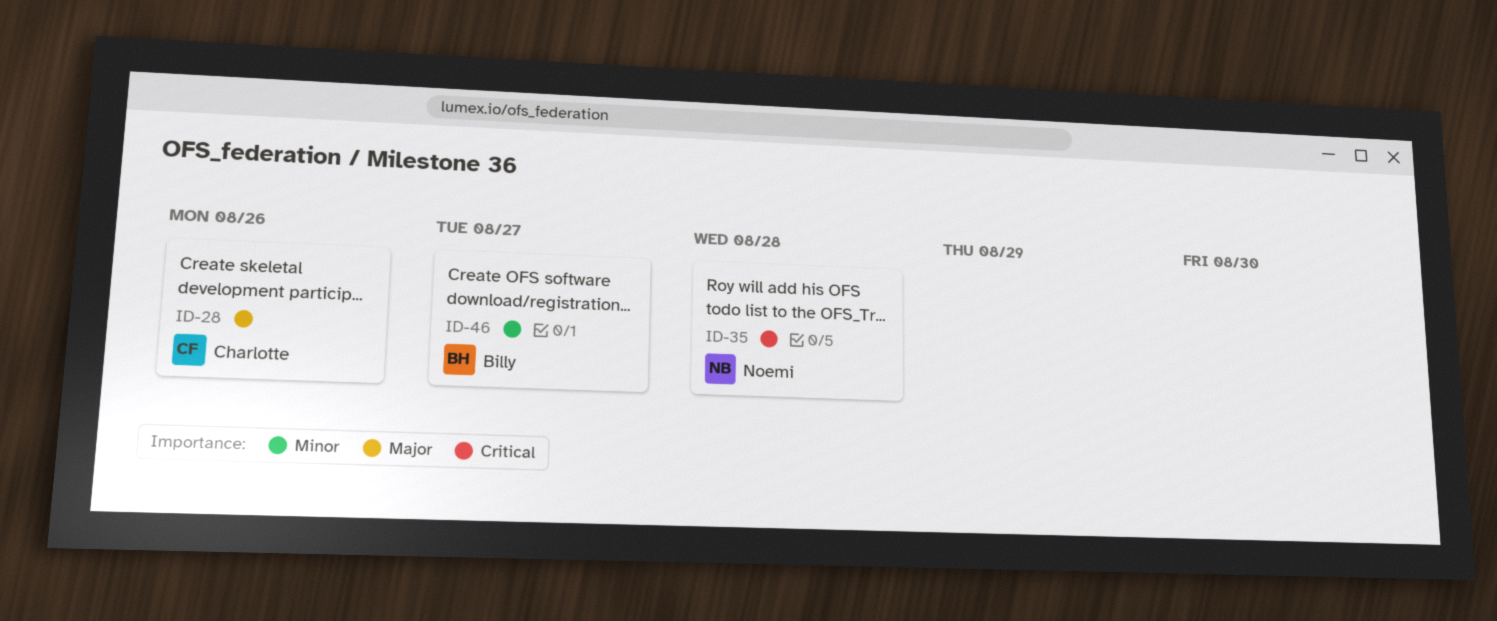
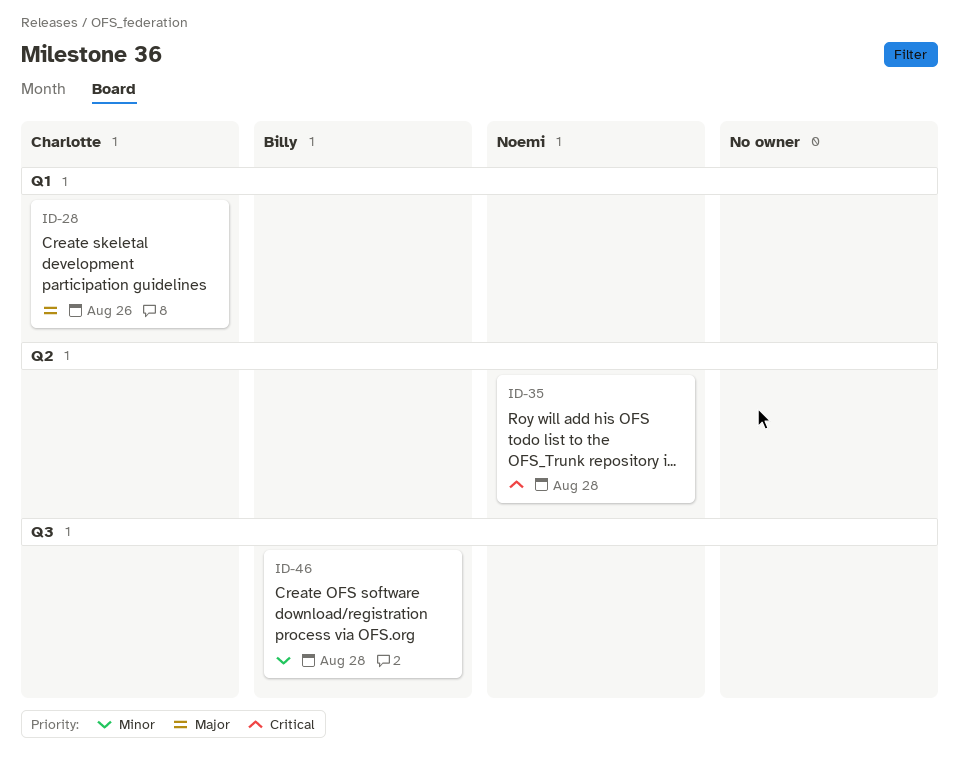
ID-46, due: Aug 27 -> Aug 28

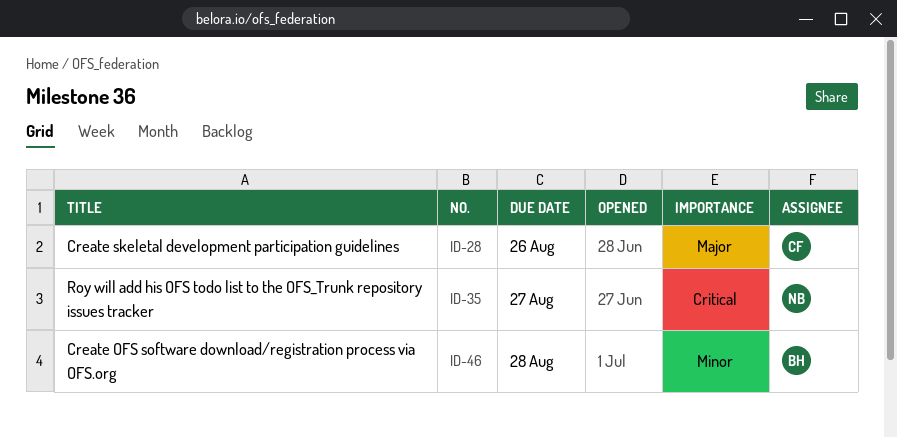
ID-35, due: Aug 28 -> Aug 27

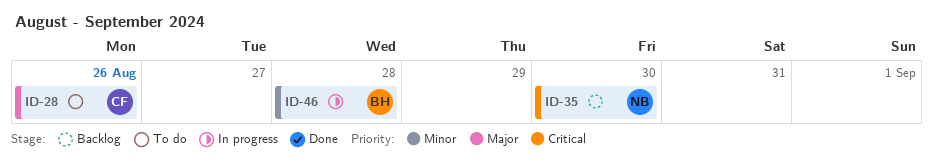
ID-35, due: Aug 27 -> Aug 30

